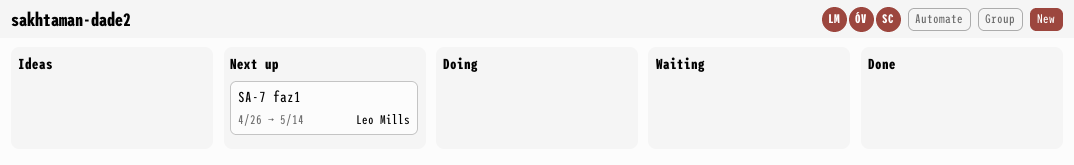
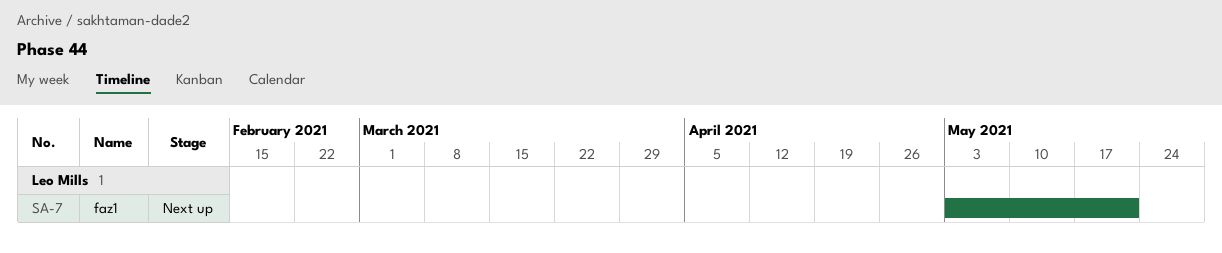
SA-7, start: Apr 26 -> May 3
SA-7, due: May 14 -> May 21

